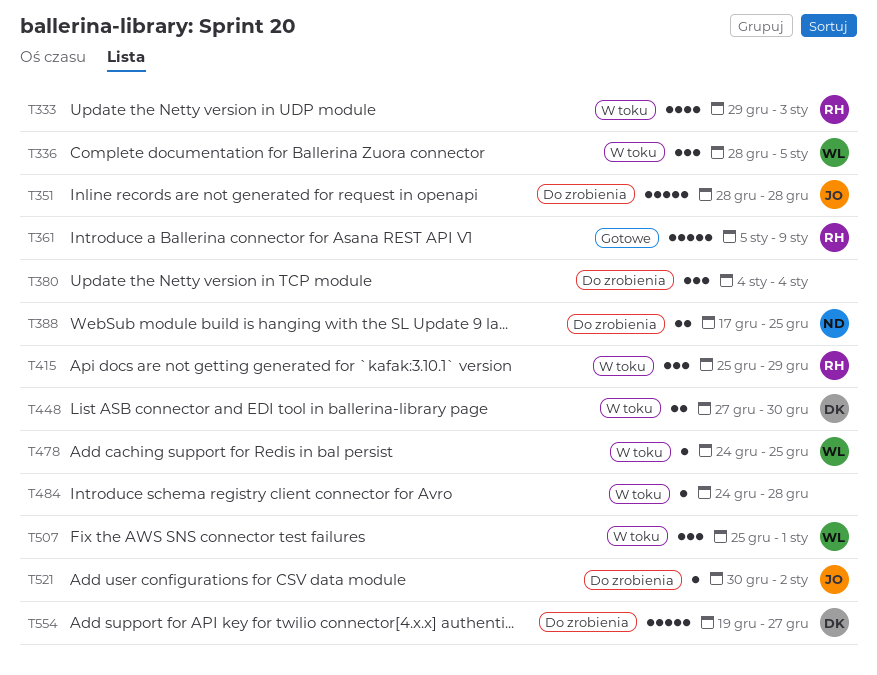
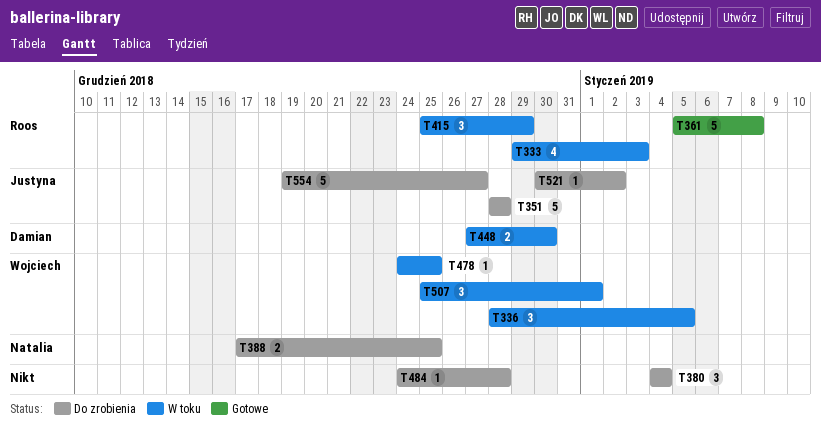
T361, due: Jan 9 -> Jan 8
T484, status: W toku -> Do zrobienia
T554, owner: Damian -> Justyna

